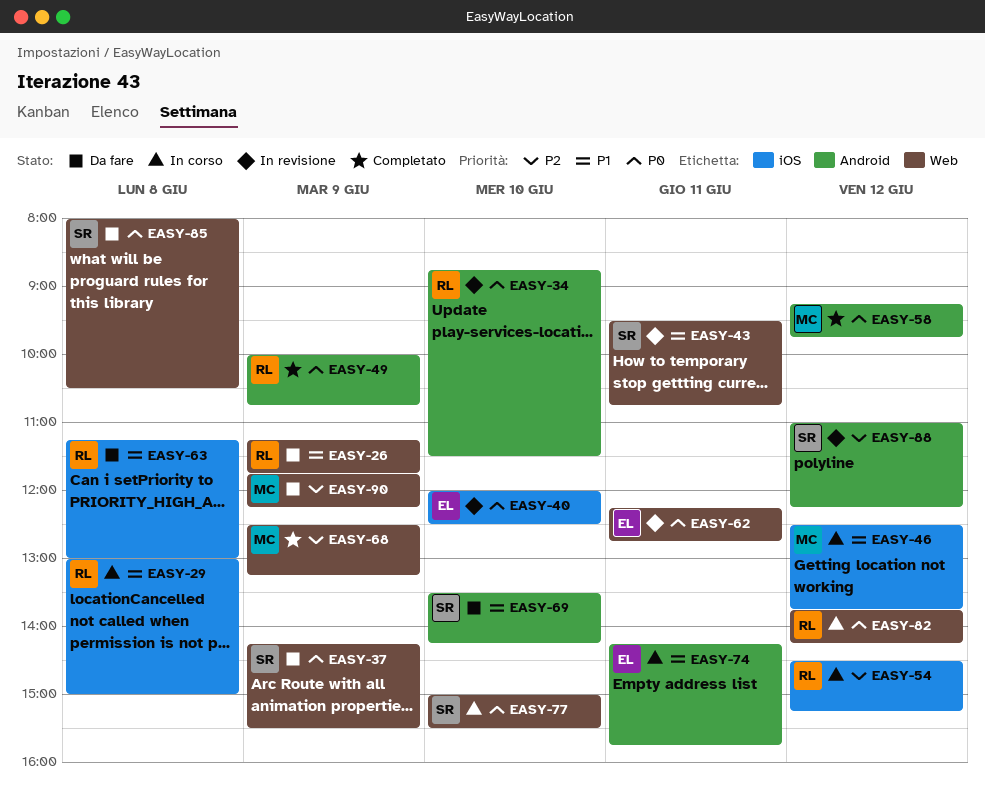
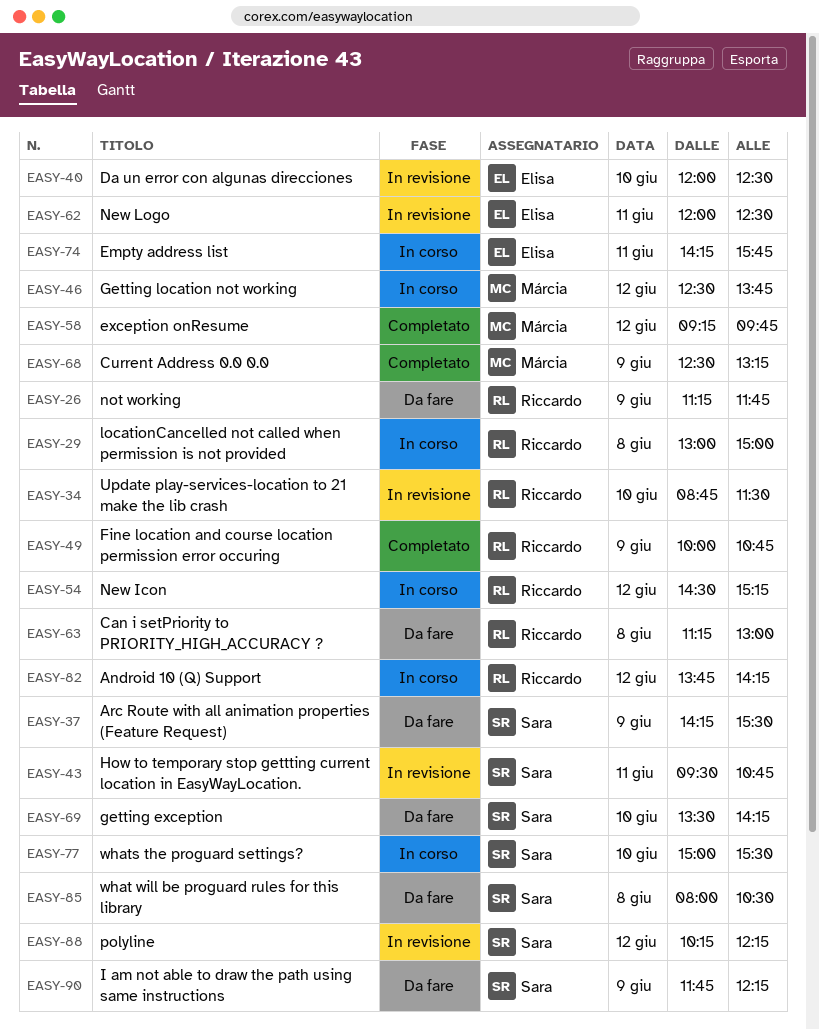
EASY-62, begins: 12:15 -> 12:00
EASY-62, ends: 12:45 -> 12:30
EASY-88, begins: 11:00 -> 10:15
EASY-90, owner: Márcia -> Sara

